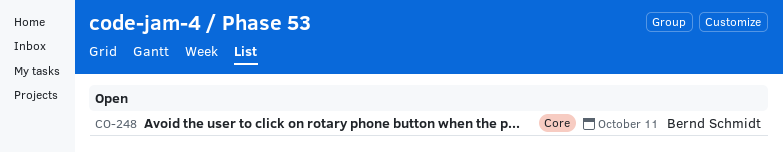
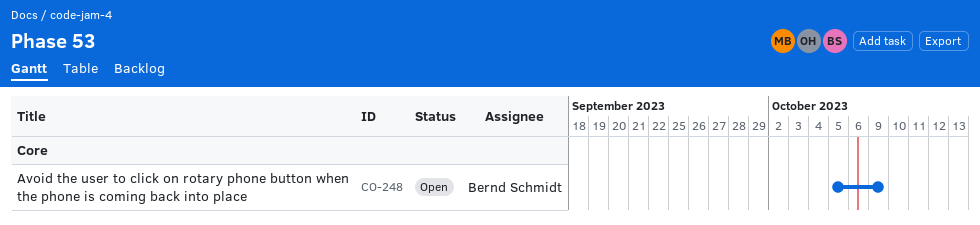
CO-248, due: Oct 11 -> Oct 9

